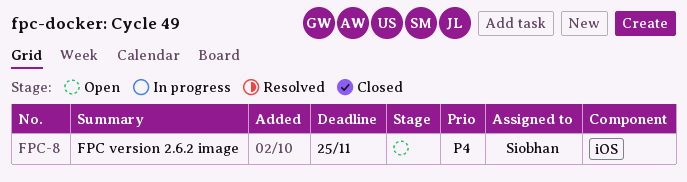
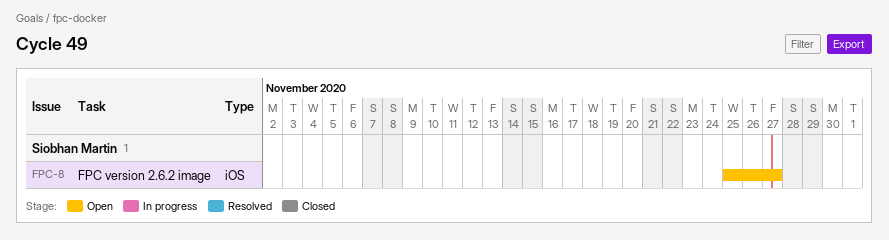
FPC-8, due: Nov 25 -> Nov 27

